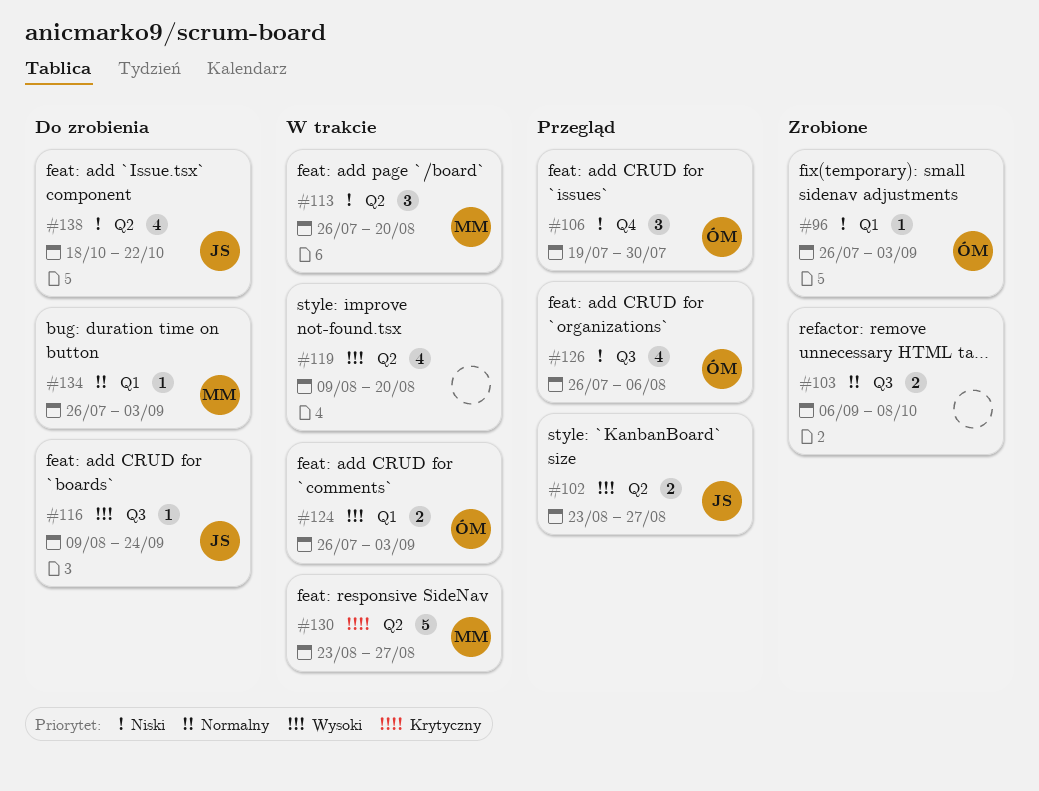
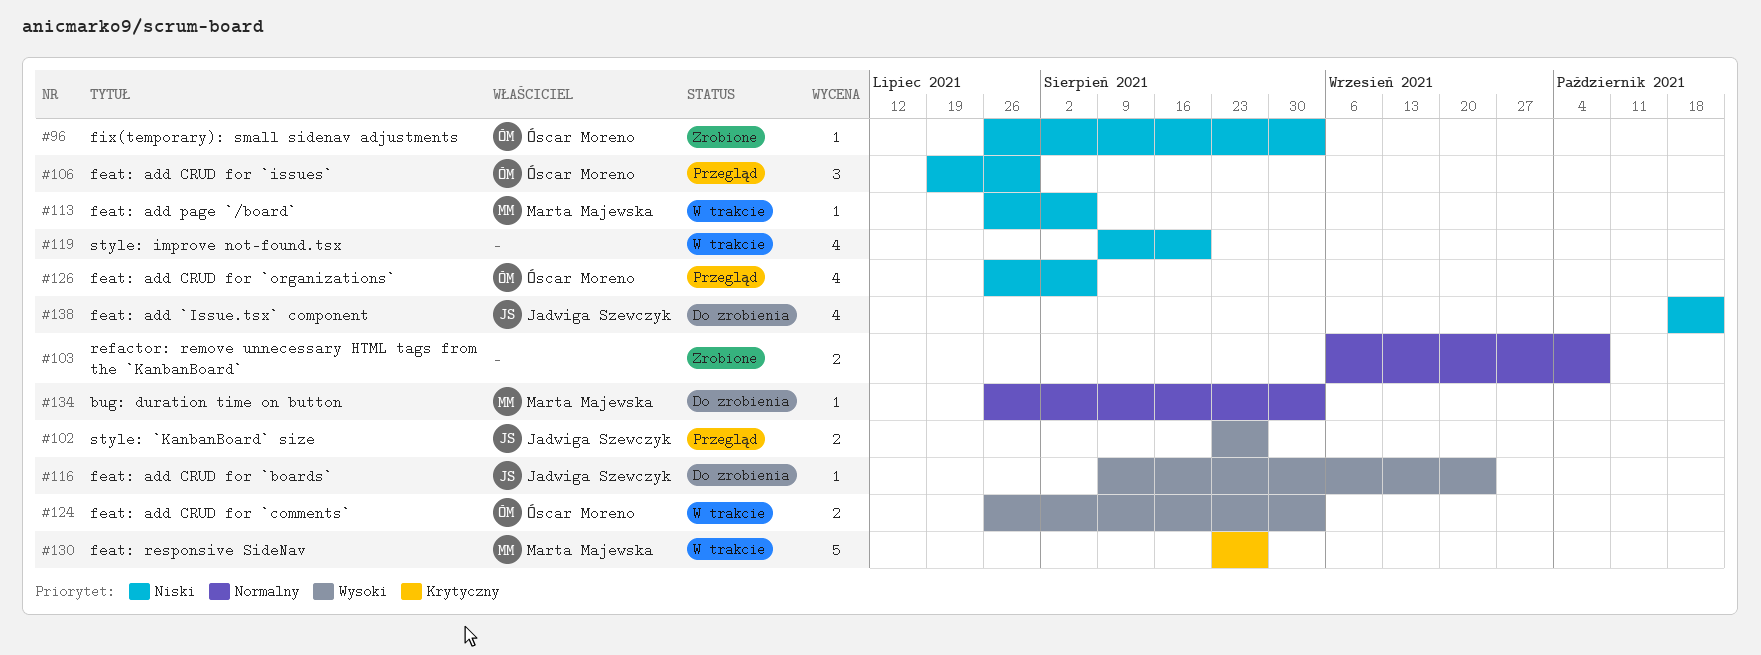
#113, estimate: 3 -> 1
#113, due: Aug 20 -> Aug 6
#119, priority: Wysoki -> Niski

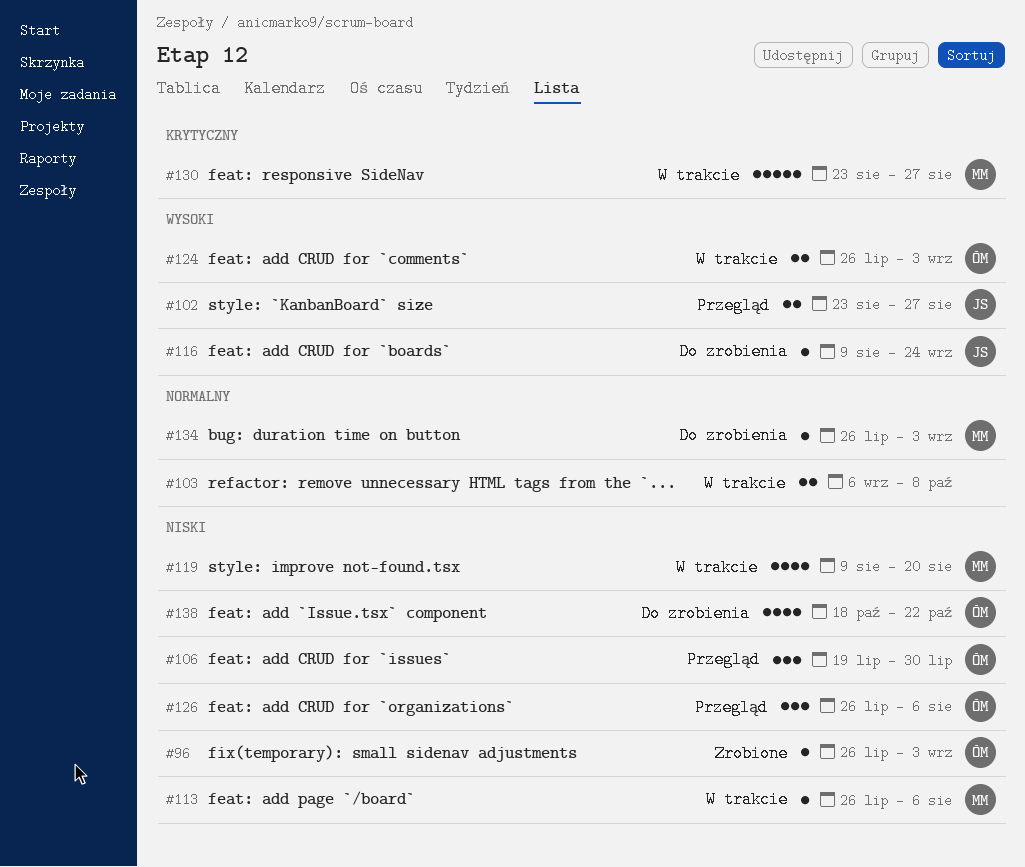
#103, status: Zrobione -> W trakcie
#119, owner: none -> Marta Majewska
#126, estimate: 4 -> 3
#138, owner: Jadwiga Szewczyk -> Óscar Moreno

